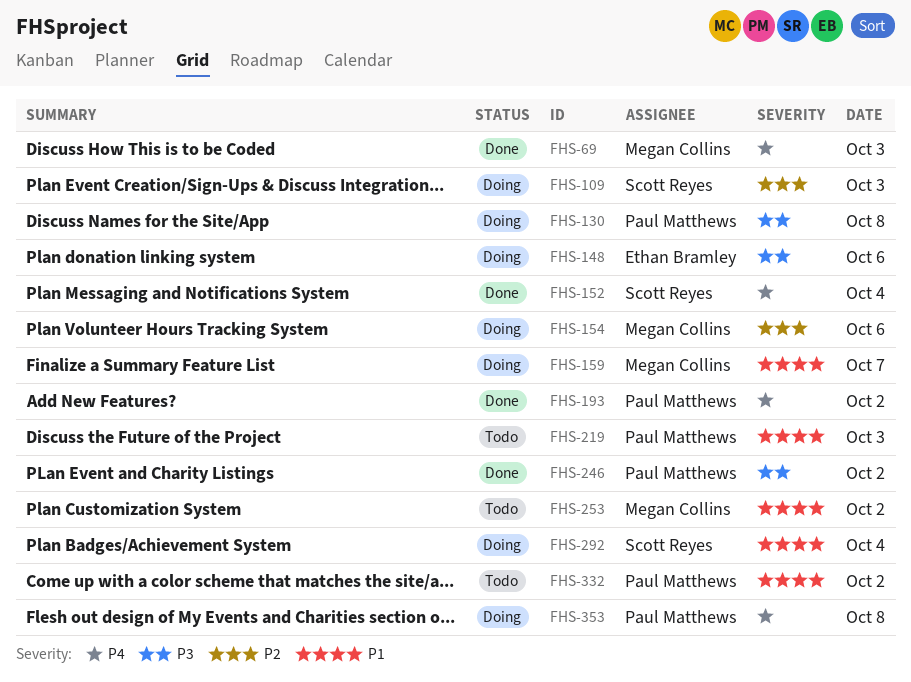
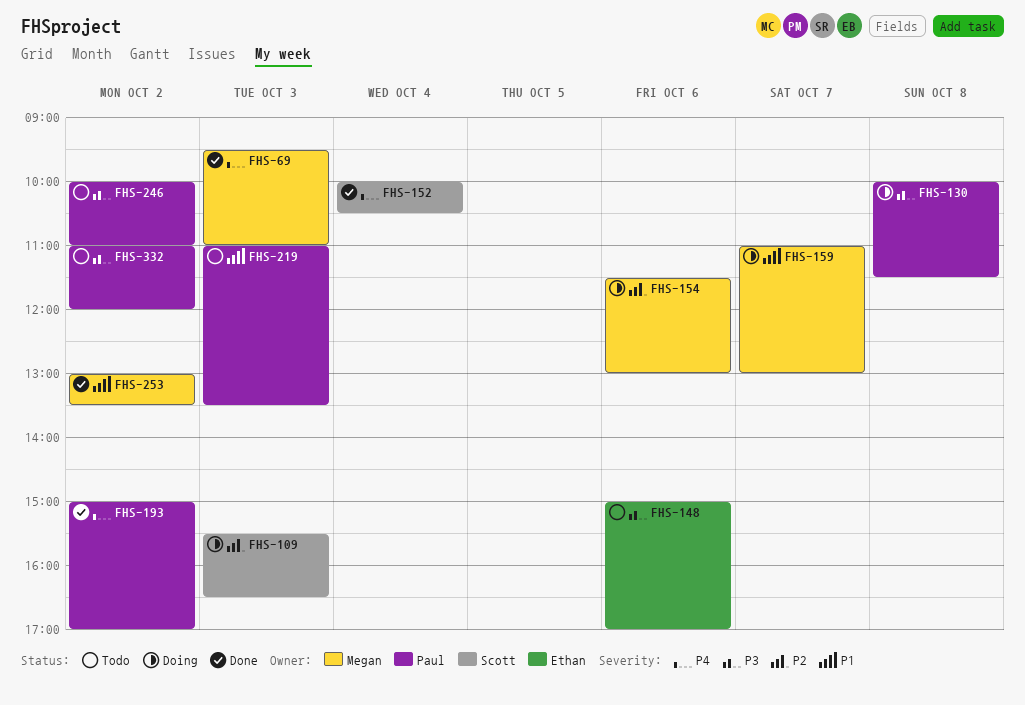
FHS-148, status: Doing -> Todo
FHS-246, status: Done -> Todo
FHS-253, status: Todo -> Done
FHS-292: present -> none
FHS-332, priority: P1 -> P3
FHS-353: present -> none

